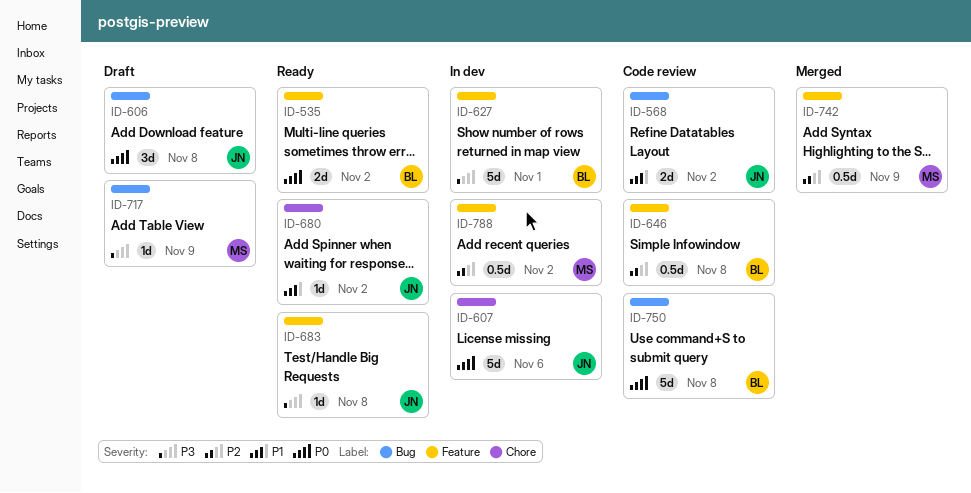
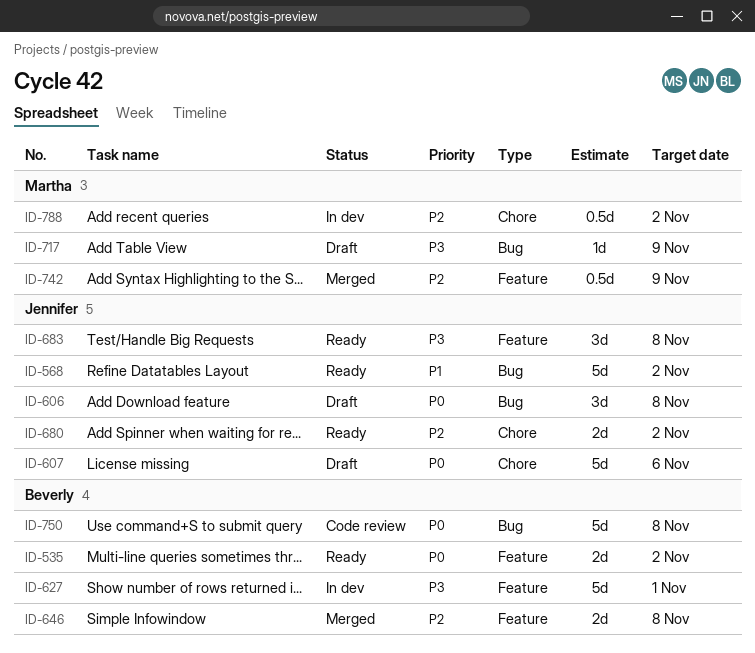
ID-568, status: Code review -> Ready
ID-568, estimate: 2d -> 5d
ID-607, status: In dev -> Draft
ID-646, status: Code review -> Merged
ID-646, estimate: 0.5d -> 2d
ID-680, priority: P1 -> P2
ID-680, estimate: 1d -> 2d
ID-683, estimate: 1d -> 3d
ID-788, label: Feature -> Chore

